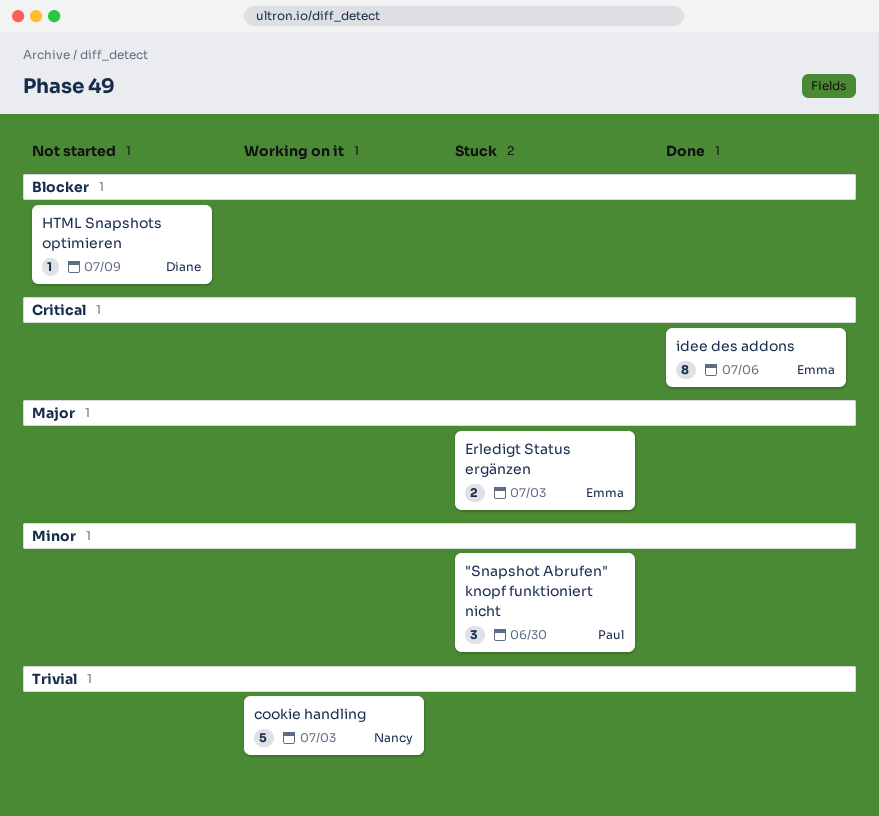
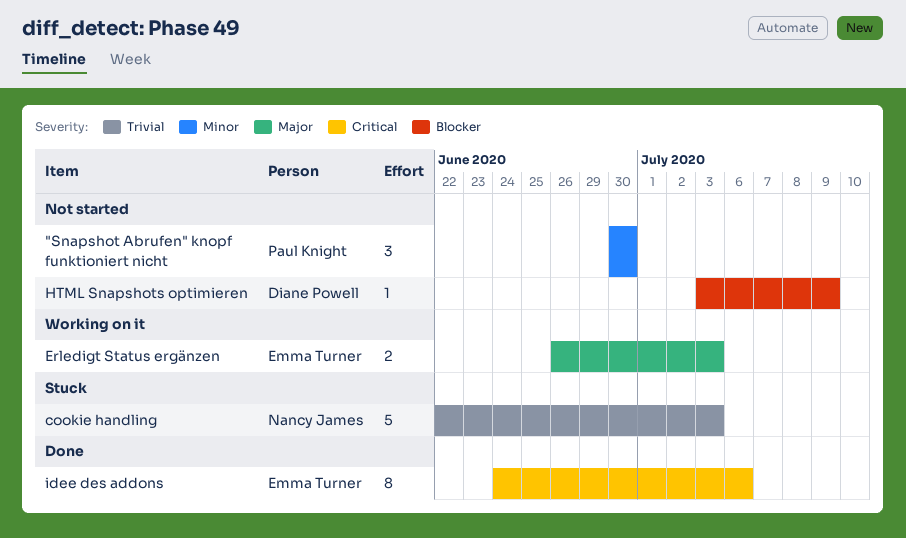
"Snapshot Abrufen" knopf funktioniert nicht, status: Stuck -> Not started
cookie handling, status: Working on it -> Stuck
Erledigt Status ergänzen, status: Stuck -> Working on it

